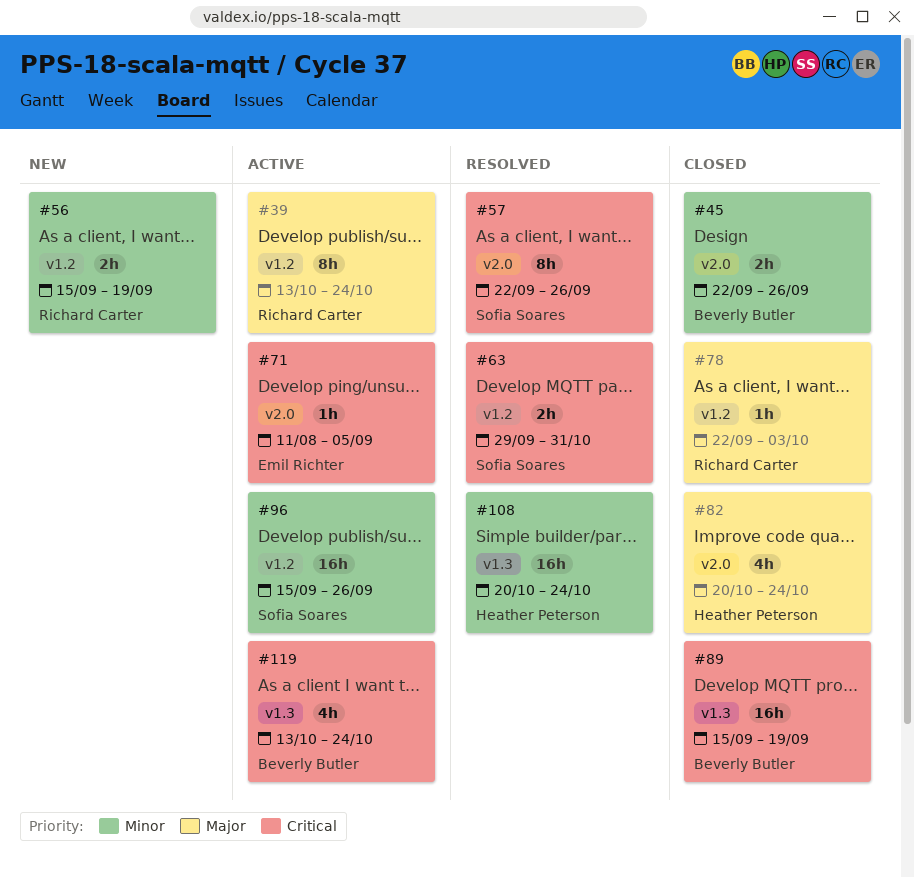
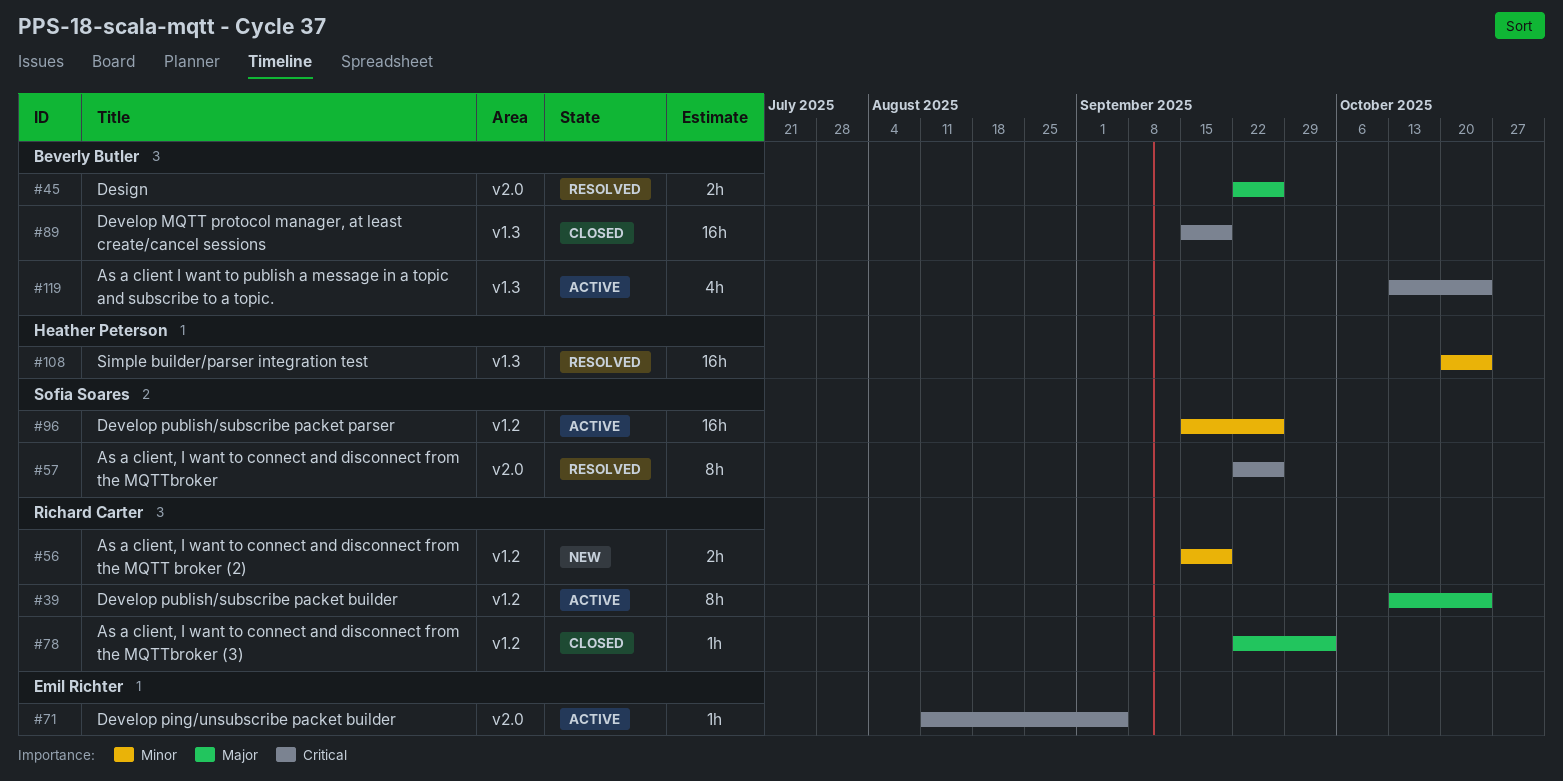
#45, status: Closed -> Resolved
#45, priority: Minor -> Major
#63: present -> none
#82: present -> none

